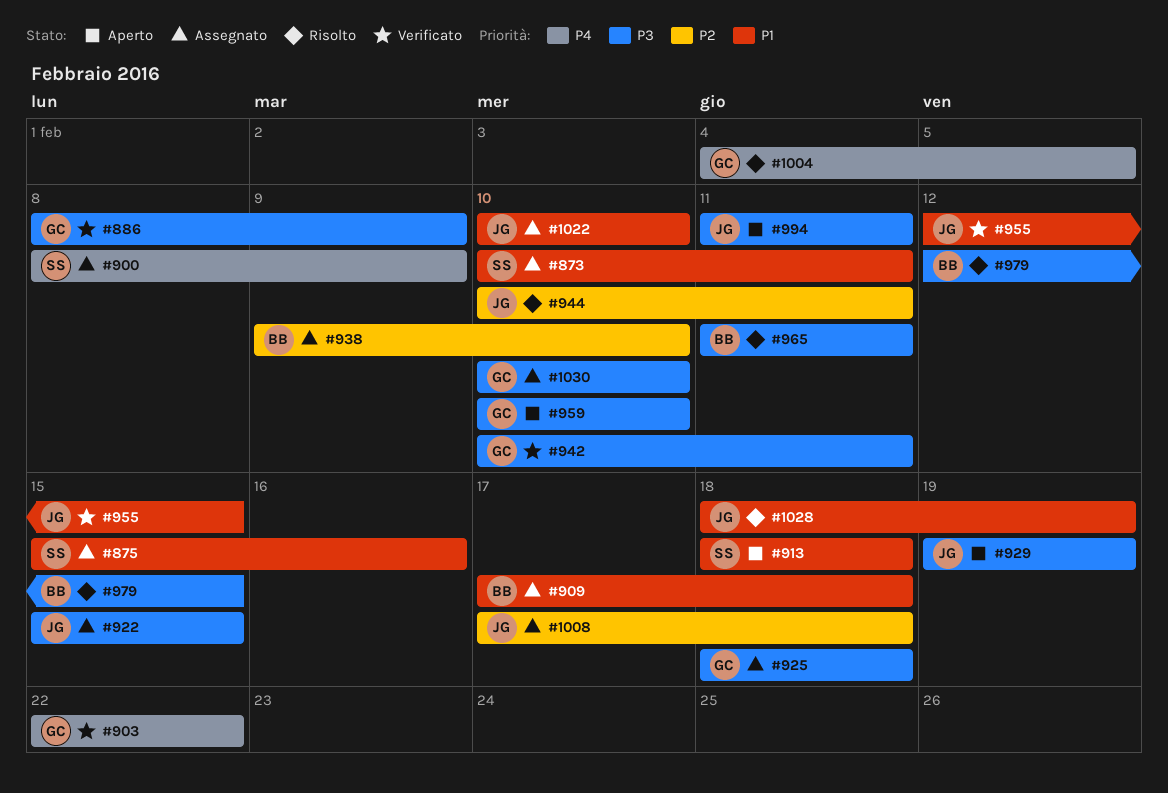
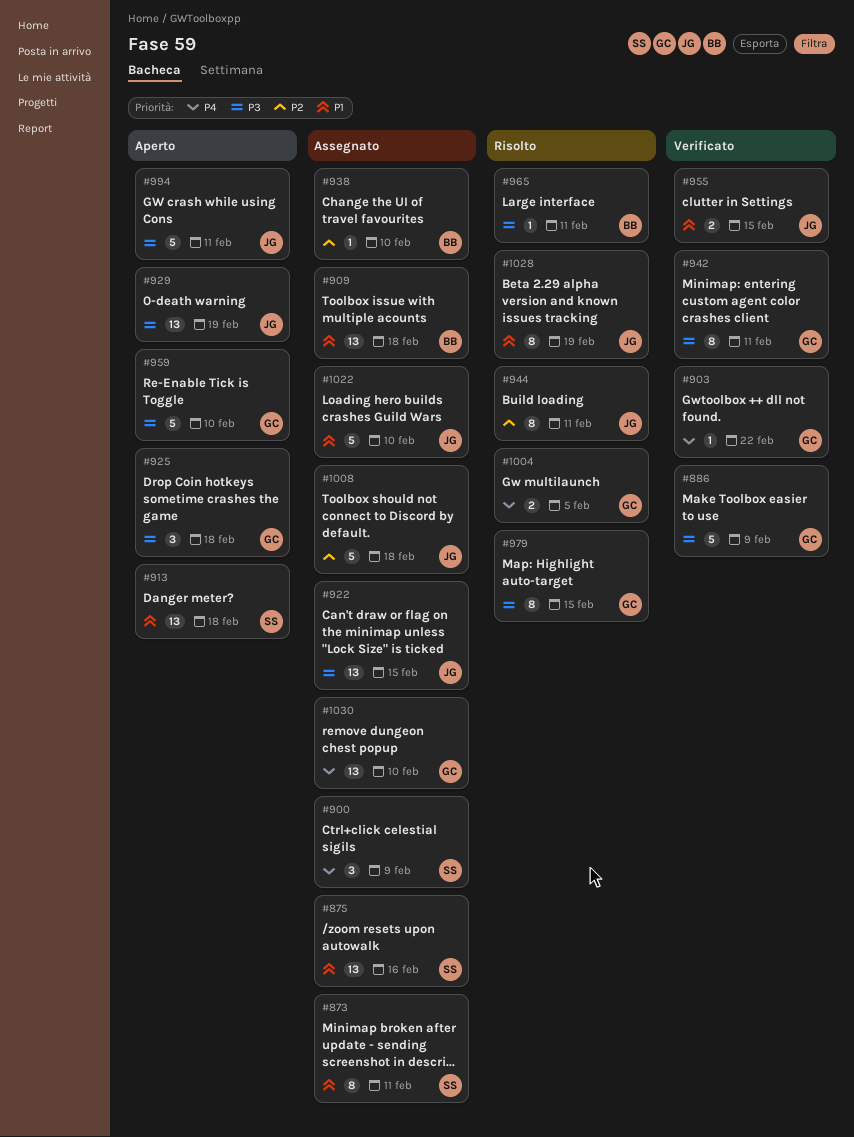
#925, status: Assegnato -> Aperto
#979, owner: BB -> GC
#1030, priority: P3 -> P4

